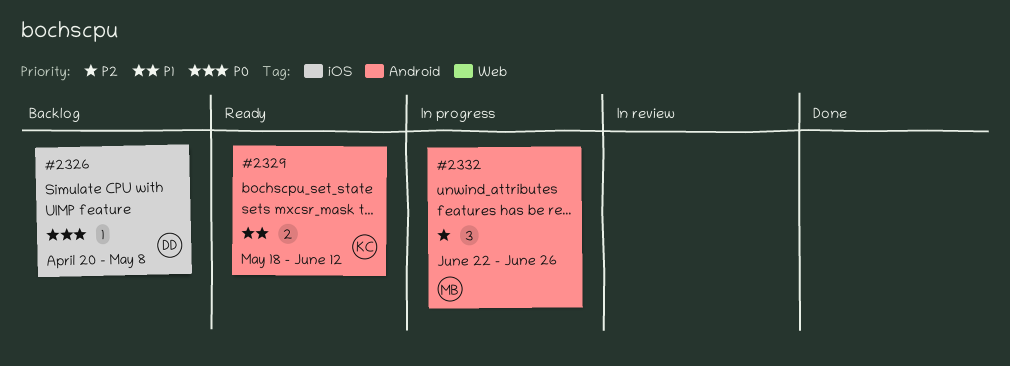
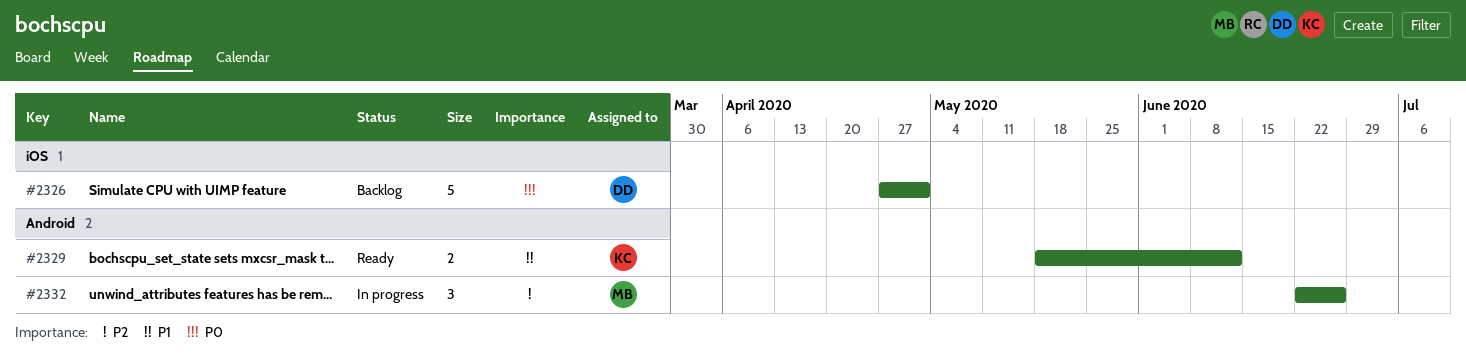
#2326, estimate: 1 -> 5
#2326, start: Apr 20 -> Apr 27
#2326, due: May 8 -> May 1

